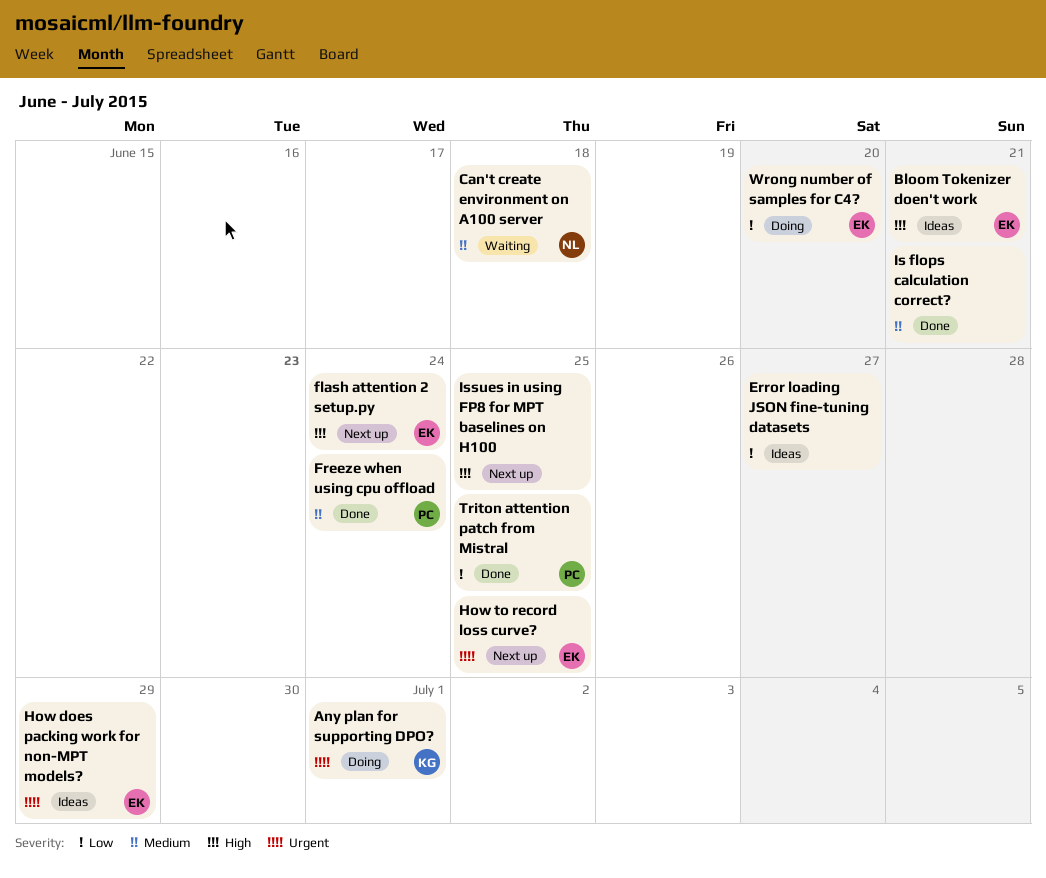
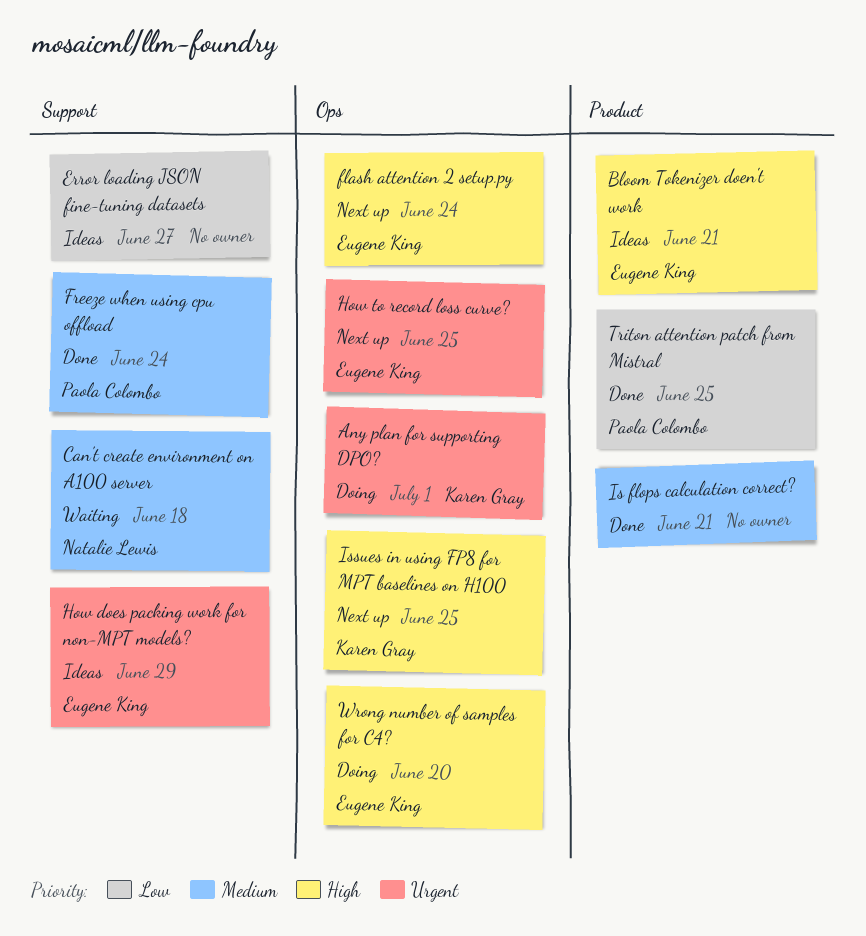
Issues in using FP8 for MPT baselines on H100, owner: none -> Karen Gray
Wrong number of samples for C4?, priority: Low -> High

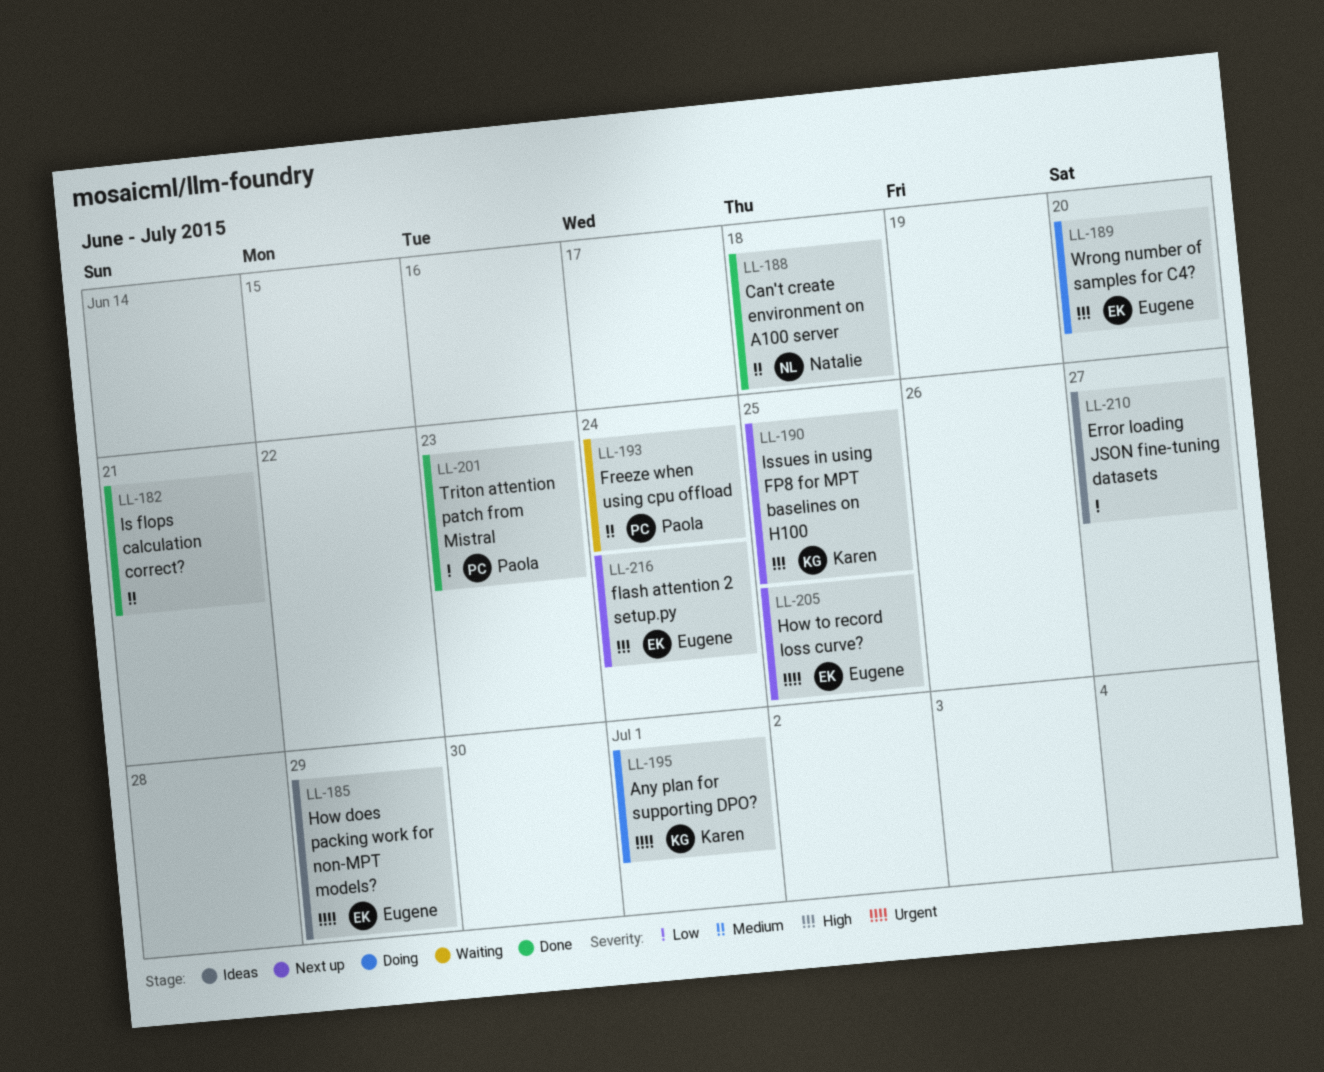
Bloom Tokenizer doen't work: present -> none
Can't create environment on A100 server, status: Waiting -> Done
Freeze when using cpu offload, status: Done -> Waiting
Triton attention patch from Mistral, due: Jun 25 -> Jun 23

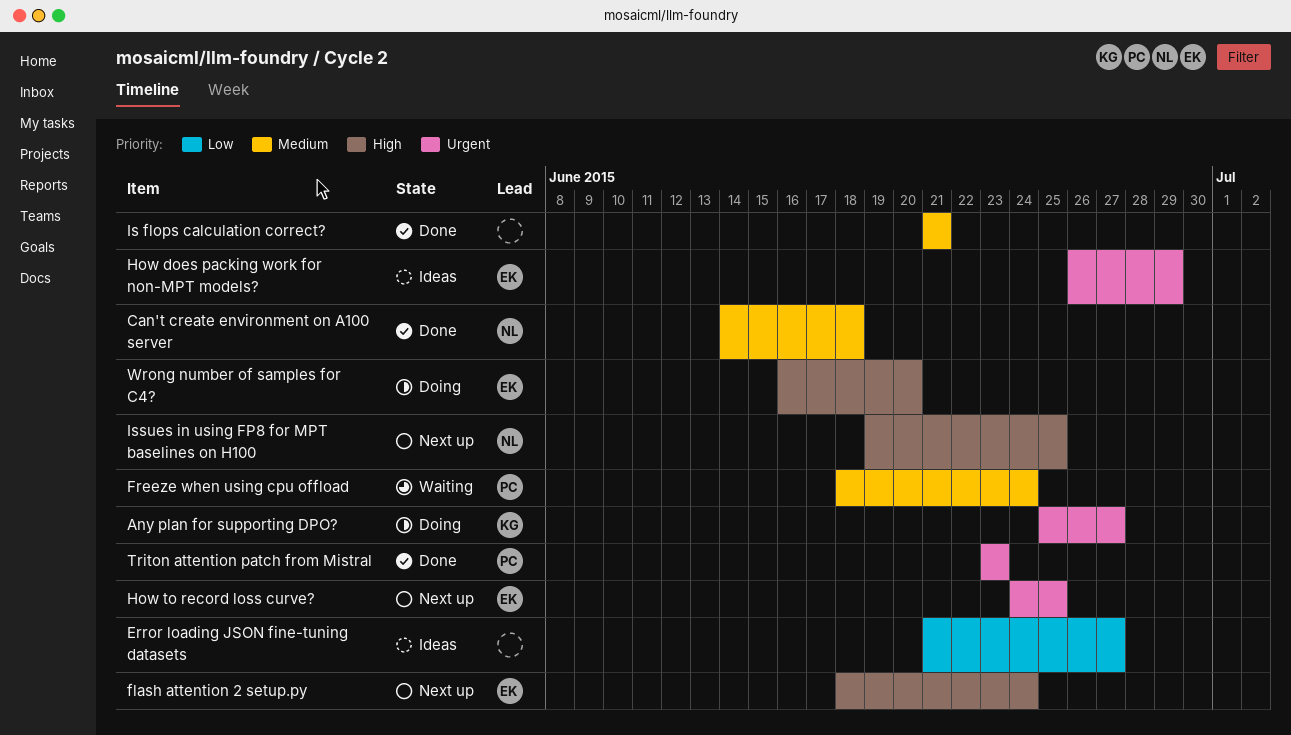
Any plan for supporting DPO?, due: Jul 1 -> Jun 27
Issues in using FP8 for MPT baselines on H100, owner: Karen -> Natalie
Triton attention patch from Mistral, priority: Low -> Urgent

